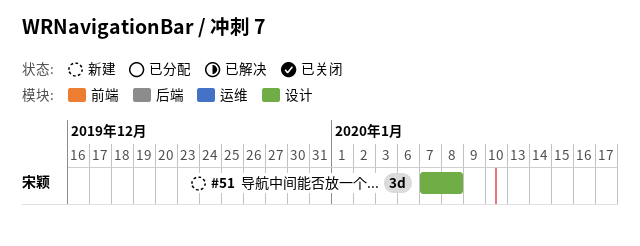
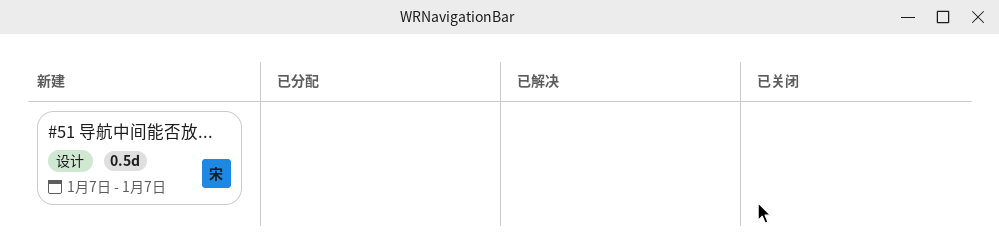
#51, estimate: 3d -> 0.5d
#51, due: Jan 8 -> Jan 7

